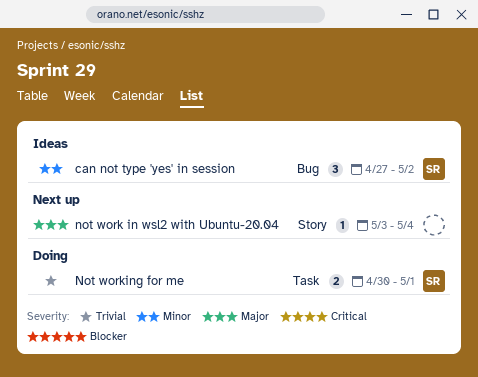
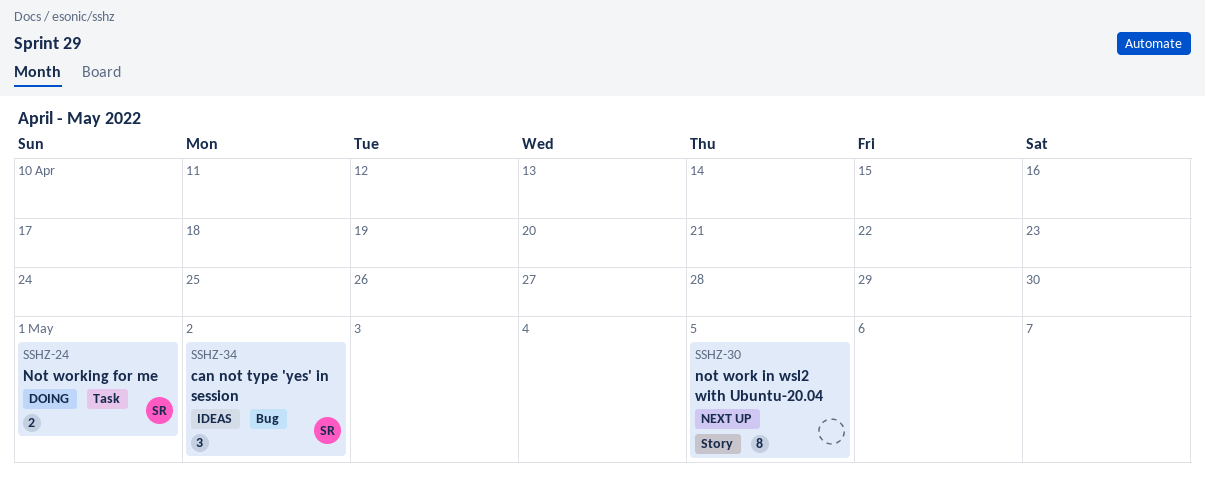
not work in wsl2 with Ubuntu-20.04, estimate: 1 -> 8
not work in wsl2 with Ubuntu-20.04, due: May 4 -> May 5

